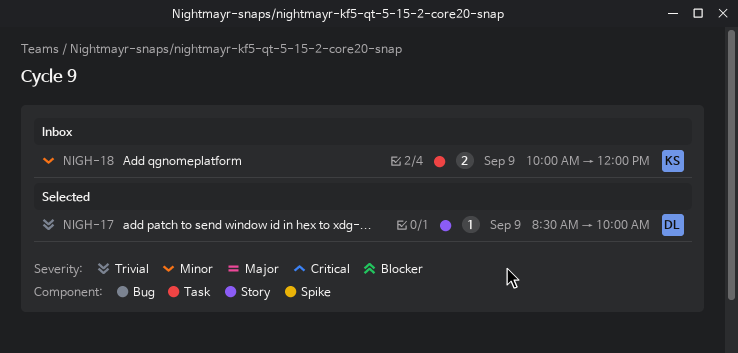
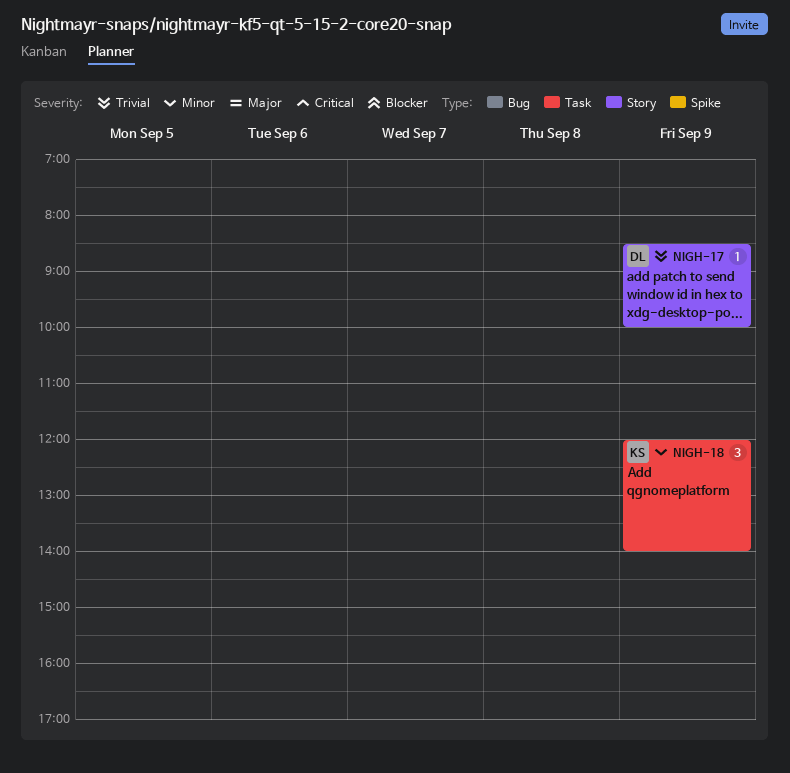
NIGH-18, estimate: 2 -> 3
NIGH-18, begins: 10:00 -> 12:00
NIGH-18, ends: 12:00 -> 14:00

